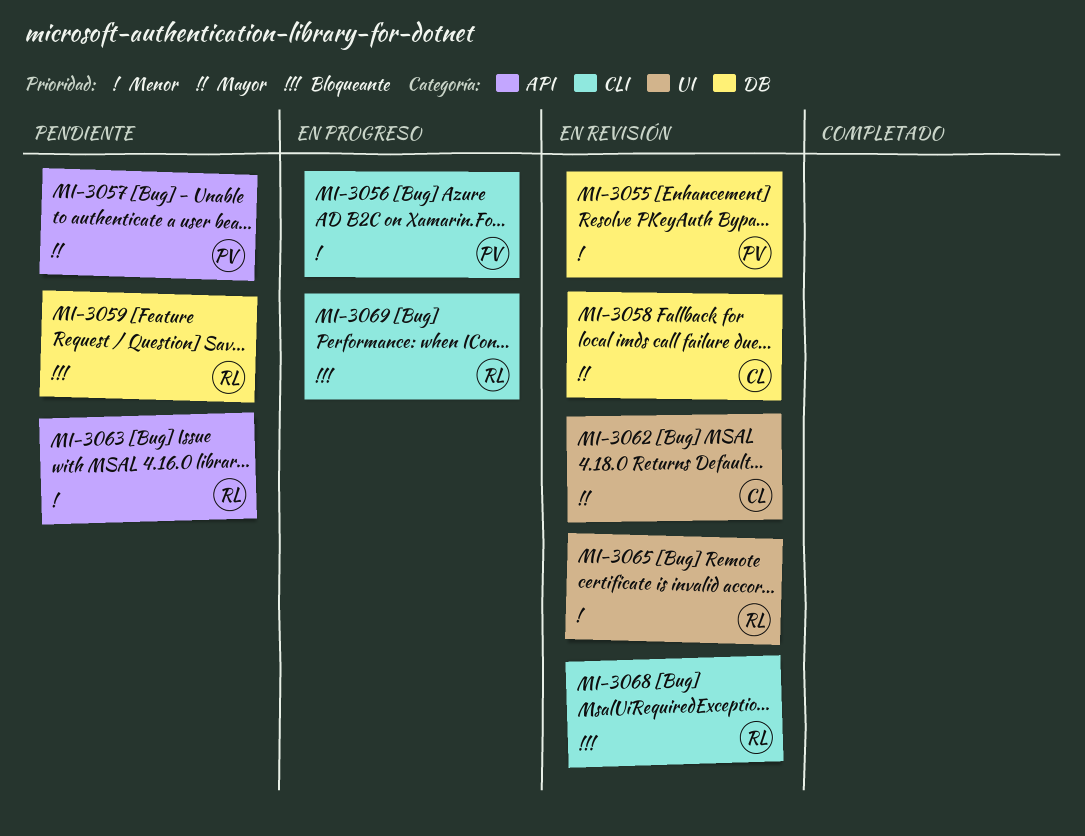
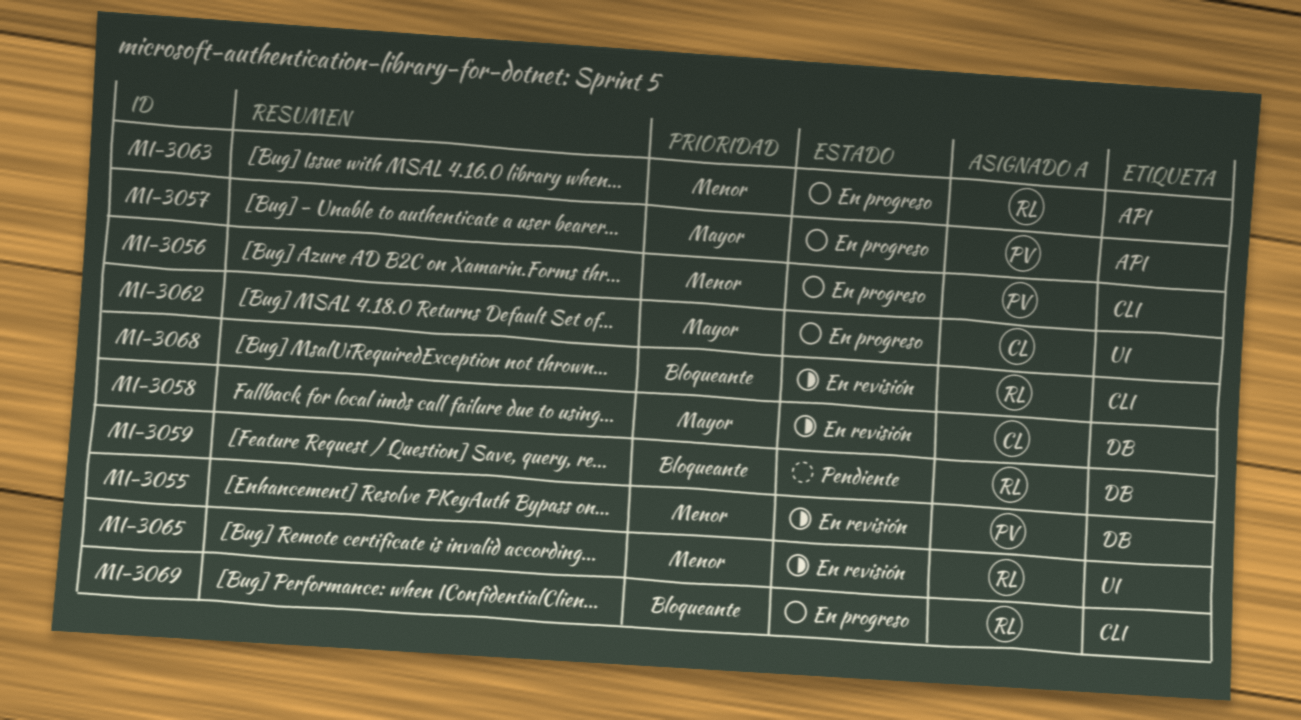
MI-3057, status: Pendiente -> En progreso
MI-3062, status: En revisión -> En progreso
MI-3063, status: Pendiente -> En progreso

